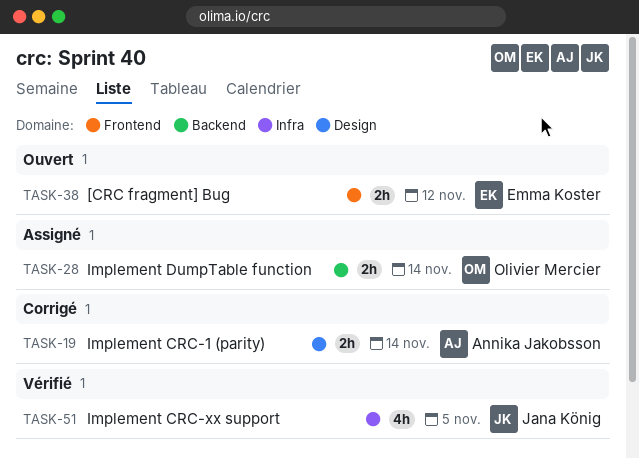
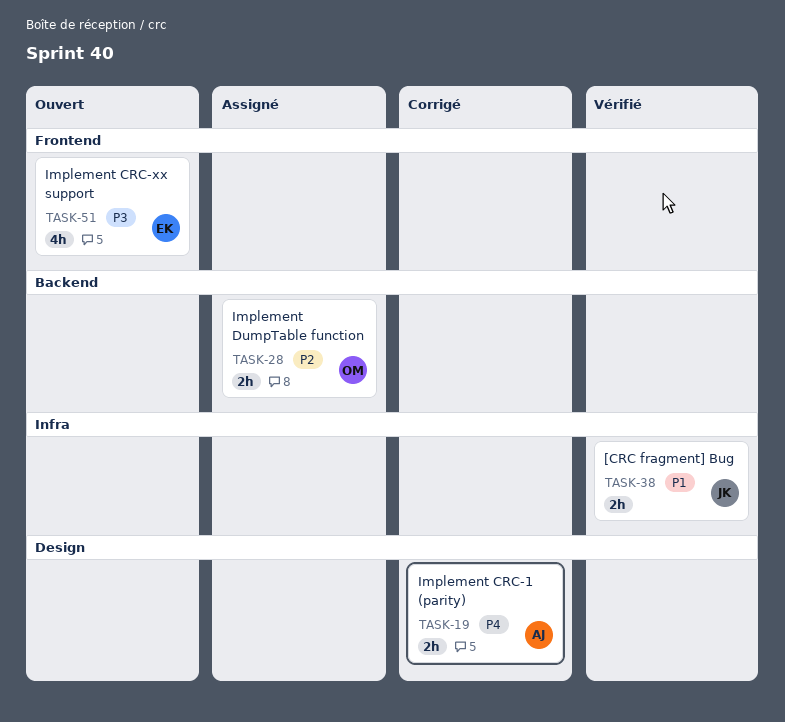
TASK-38, status: Ouvert -> Vérifié
TASK-38, owner: Emma Koster -> Jana König
TASK-38, label: Frontend -> Infra
TASK-51, status: Vérifié -> Ouvert
TASK-51, owner: Jana König -> Emma Koster
TASK-51, label: Infra -> Frontend

